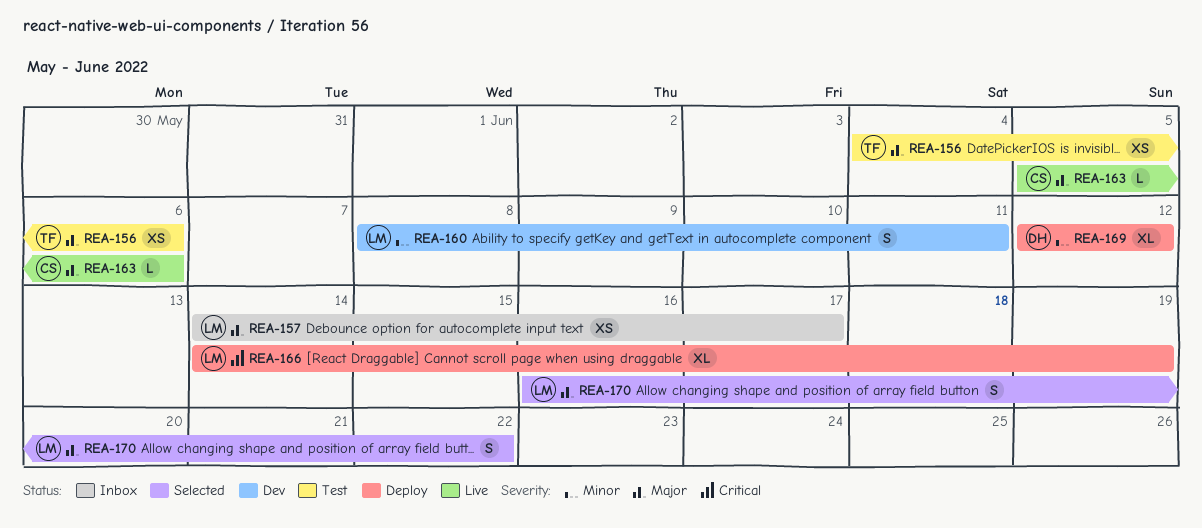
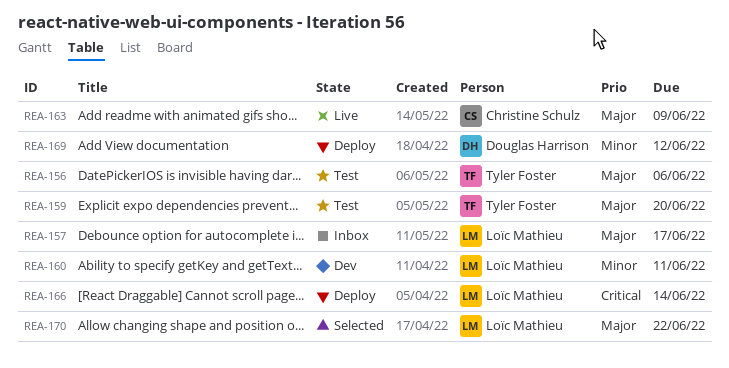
REA-159: none -> present
REA-163, due: Jun 6 -> Jun 9
REA-166, due: Jun 19 -> Jun 14

